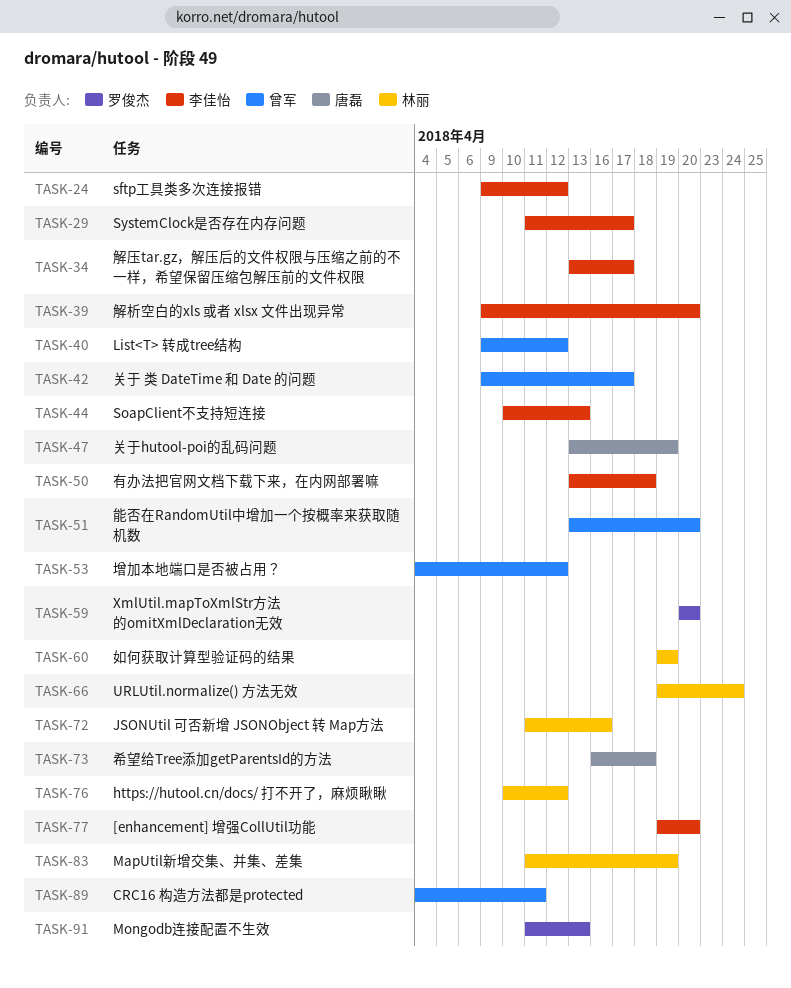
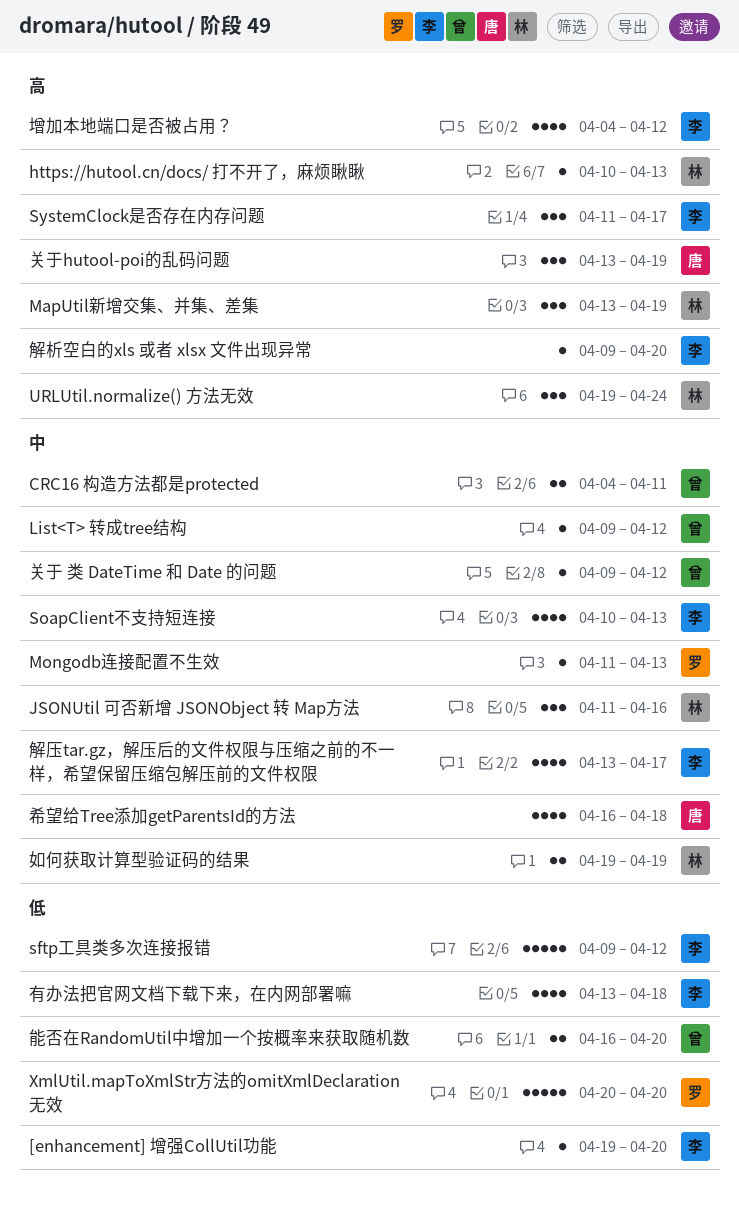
https://hutool.cn/docs/ 打不开了，麻烦瞅瞅, due: Apr 12 -> Apr 13
MapUtil新增交集、并集、差集, start: Apr 11 -> Apr 13
关于 类 DateTime 和 Date 的问题, due: Apr 17 -> Apr 12
增加本地端口是否被占用？, owner: 曾军 -> 李佳怡
能否在RandomUtil中增加一个按概率来获取随机数, start: Apr 13 -> Apr 16

